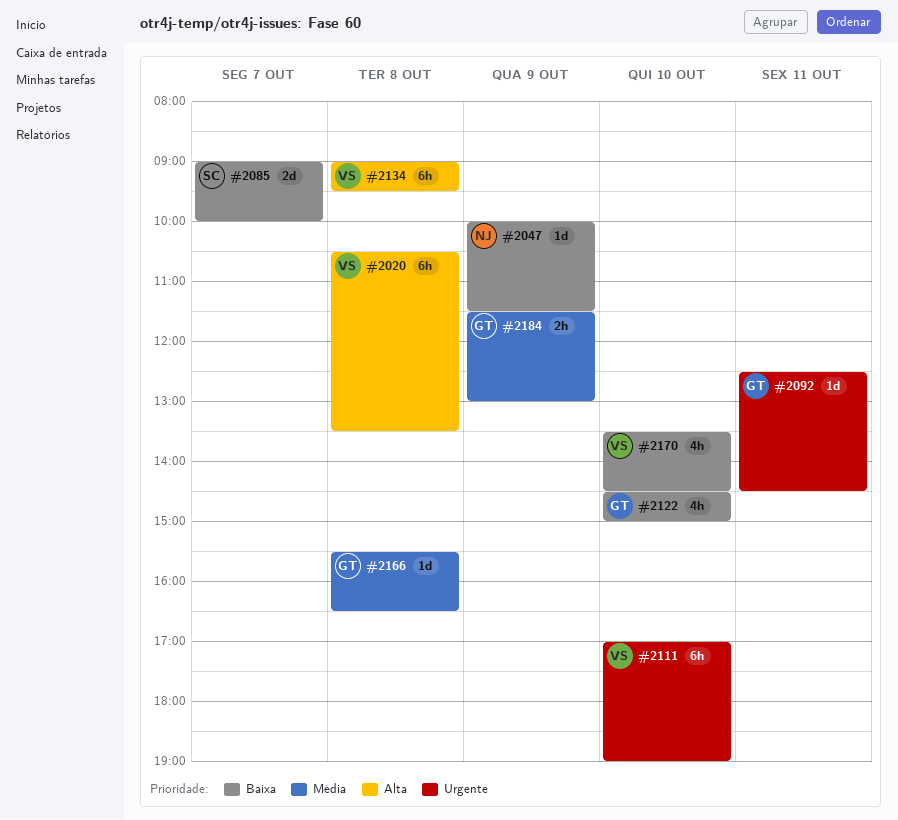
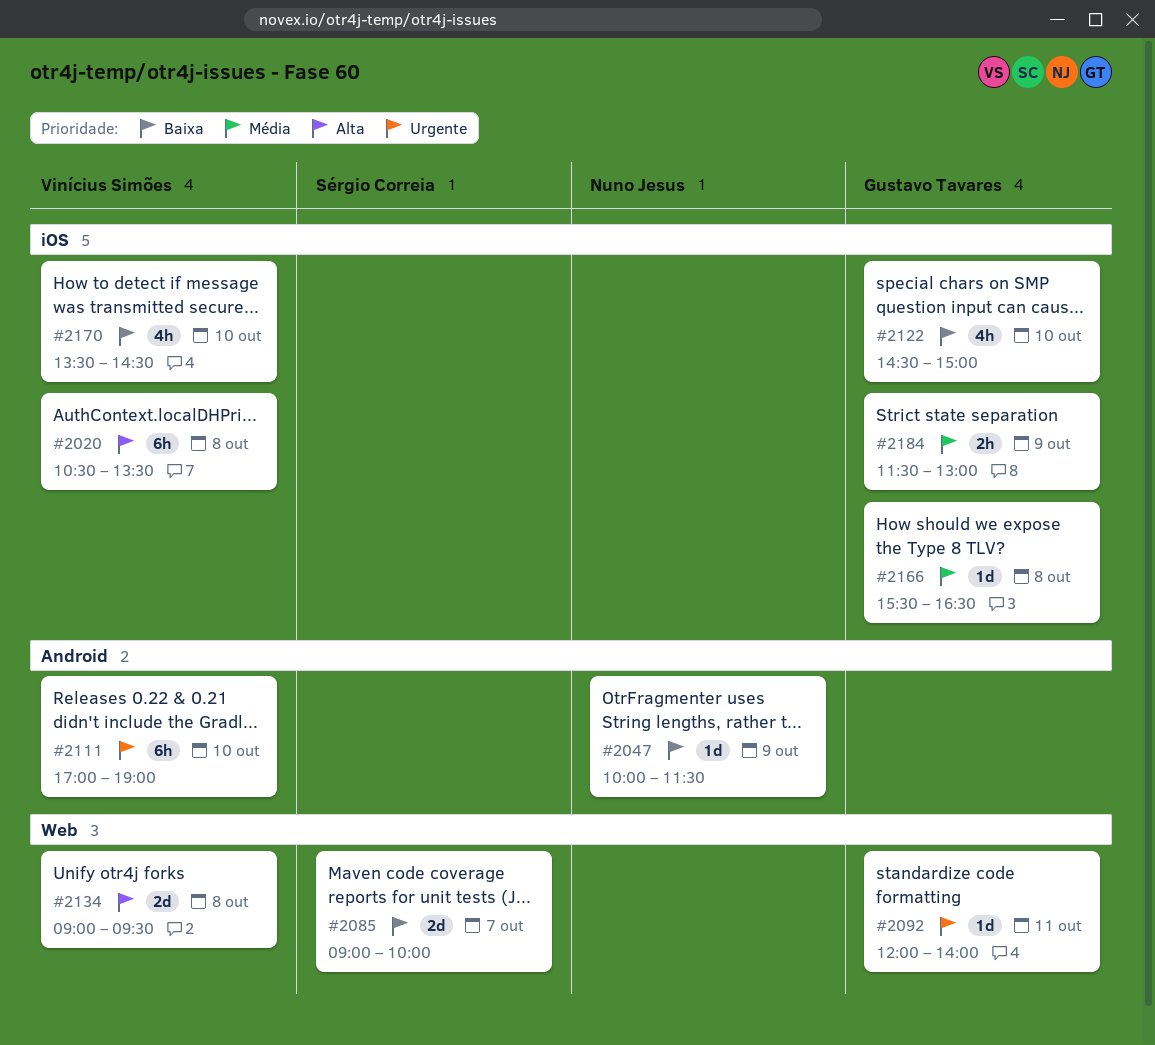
#2092, begins: 12:30 -> 12:00
#2092, ends: 14:30 -> 14:00
#2134, estimate: 6h -> 2d

